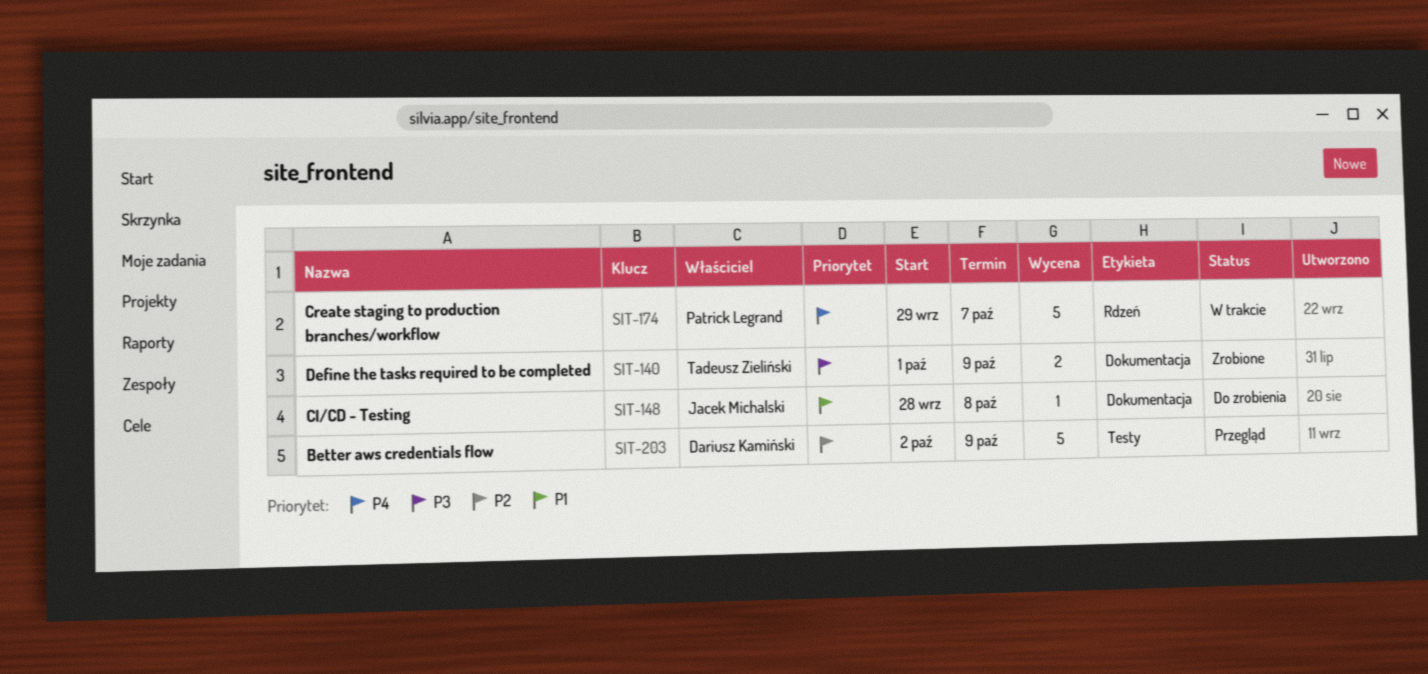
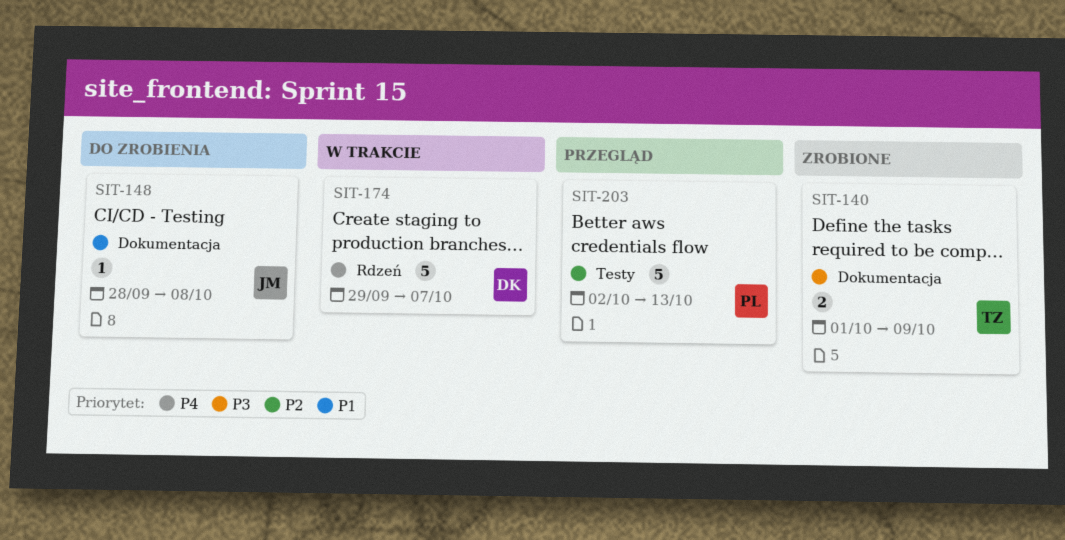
SIT-174, owner: Patrick Legrand -> Dariusz Kamiński
SIT-203, owner: Dariusz Kamiński -> Patrick Legrand
SIT-203, due: Oct 9 -> Oct 13

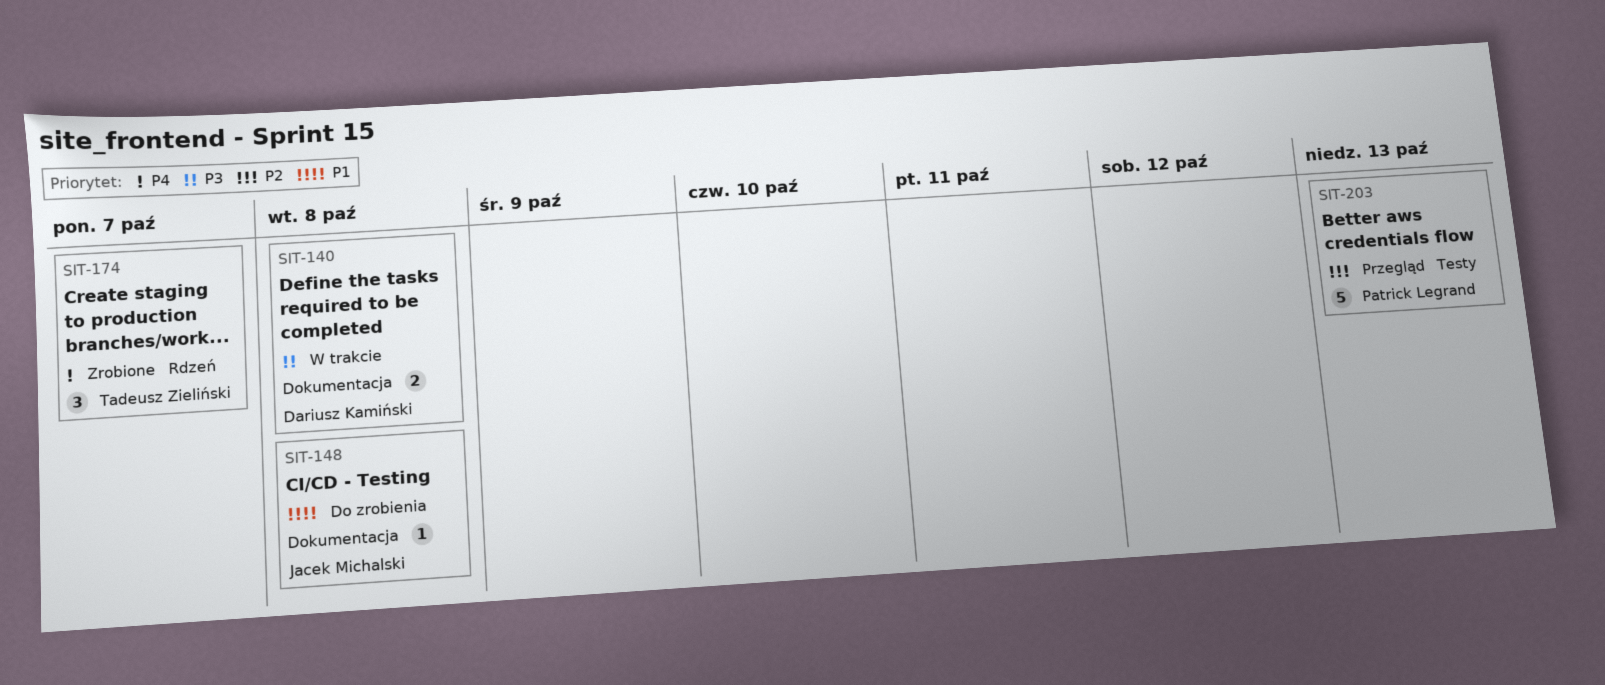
SIT-140, status: Zrobione -> W trakcie
SIT-140, owner: Tadeusz Zieliński -> Dariusz Kamiński
SIT-140, due: Oct 9 -> Oct 8
SIT-174, status: W trakcie -> Zrobione
SIT-174, owner: Dariusz Kamiński -> Tadeusz Zieliński
SIT-174, estimate: 5 -> 3

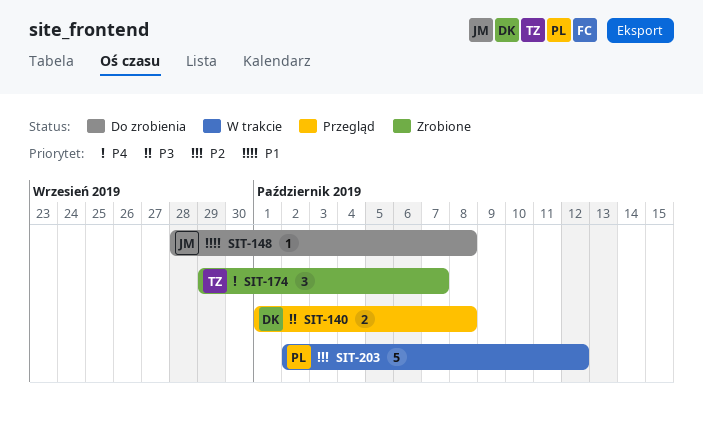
SIT-140, status: W trakcie -> Przegląd
SIT-203, status: Przegląd -> W trakcie
SIT-203, due: Oct 13 -> Oct 12

